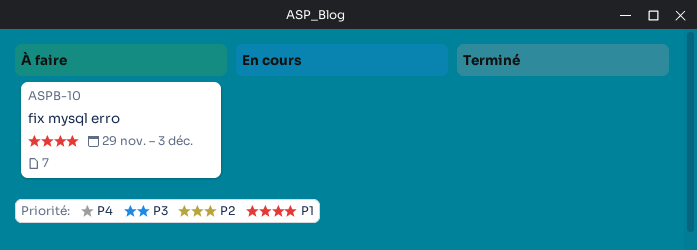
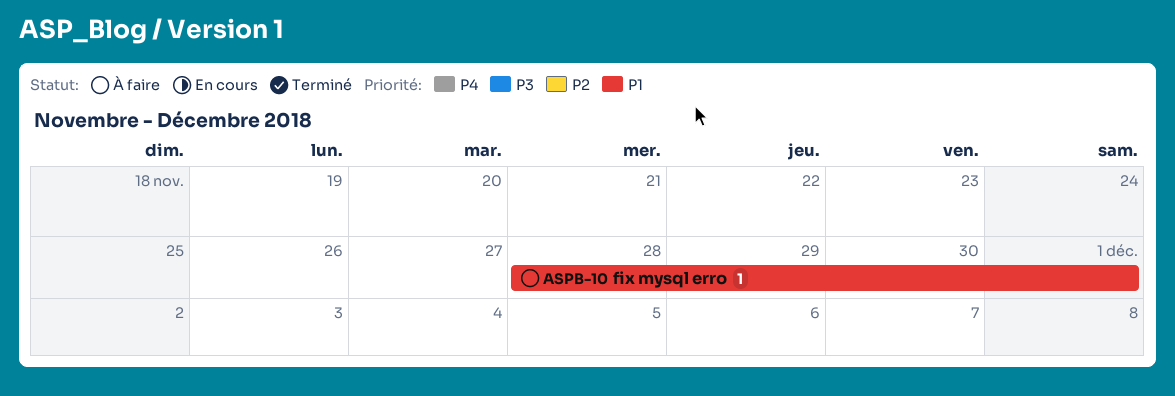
ASPB-10, start: Nov 29 -> Nov 28
ASPB-10, due: Dec 3 -> Dec 1

